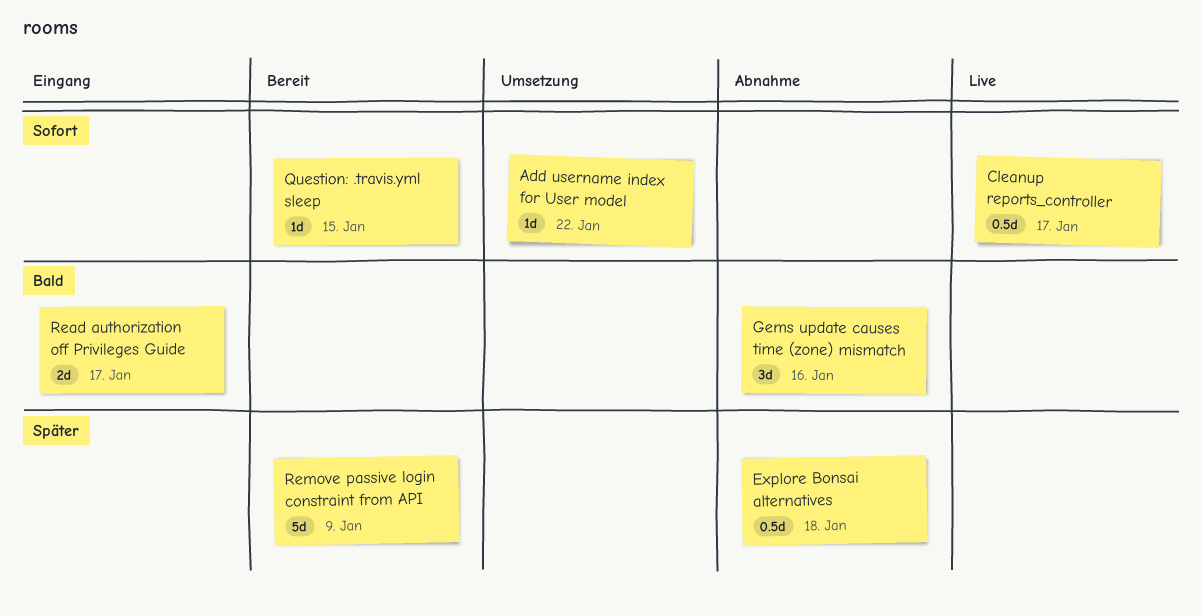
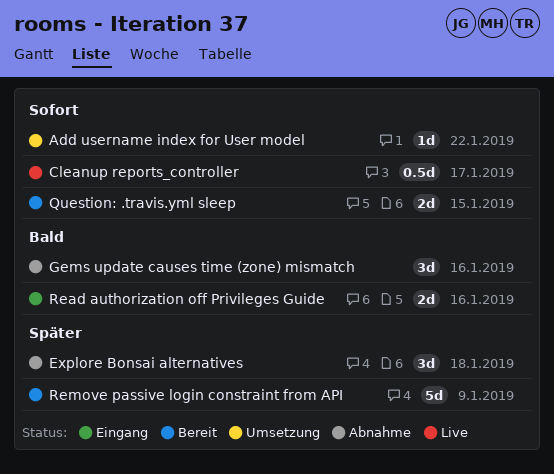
Explore Bonsai alternatives, estimate: 0.5d -> 3d
Question: .travis.yml sleep, estimate: 1d -> 2d
Read authorization off Privileges Guide, due: Jan 17 -> Jan 16

